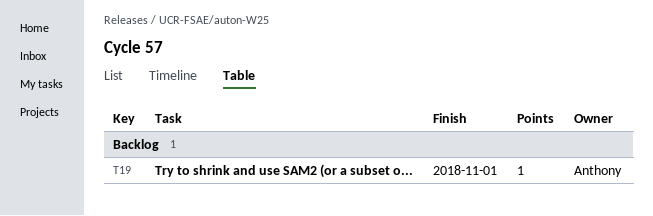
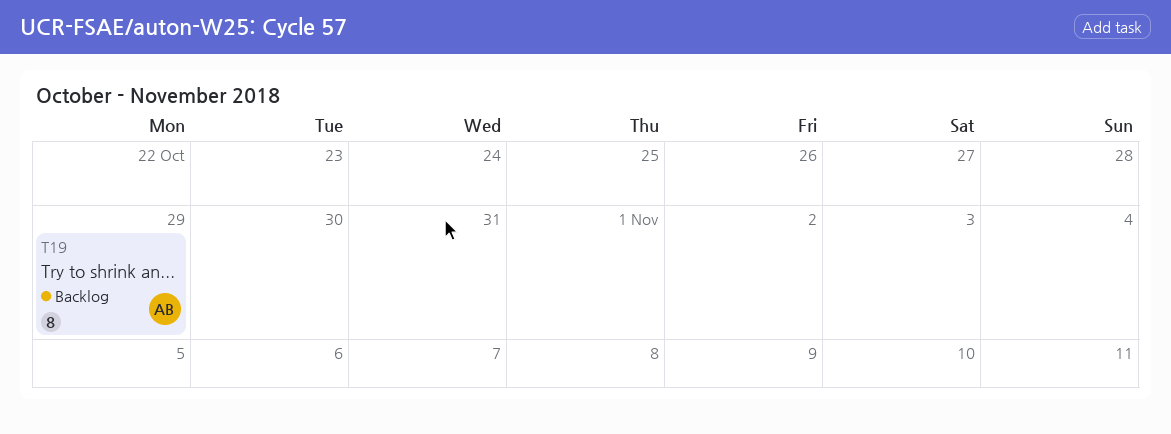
T19, estimate: 1 -> 8
T19, due: Nov 1 -> Oct 29

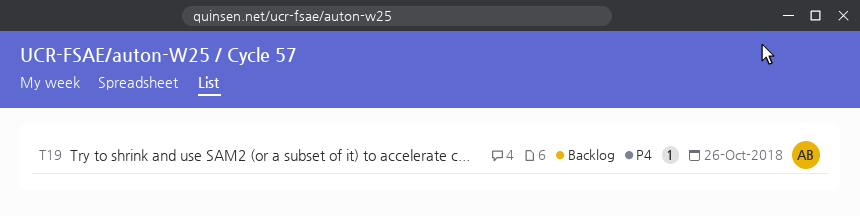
T19, estimate: 8 -> 1
T19, due: Oct 29 -> Oct 26

